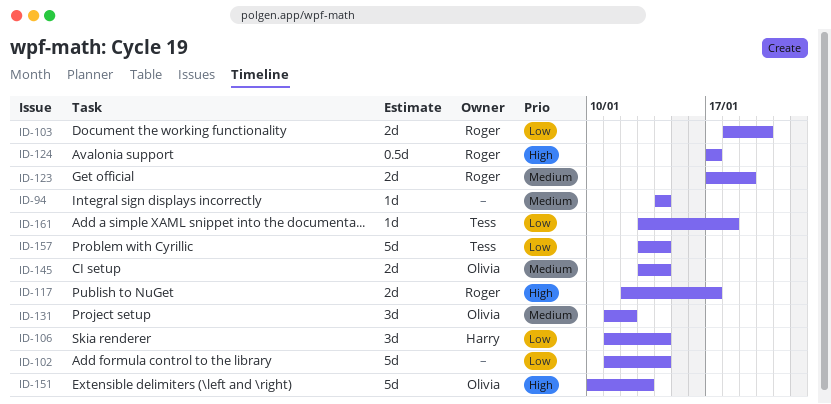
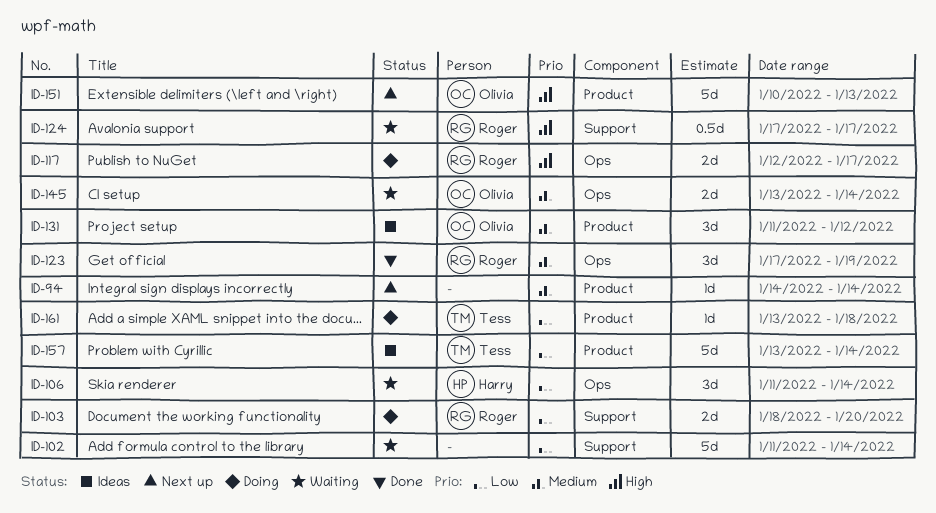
ID-123, estimate: 2d -> 3d

